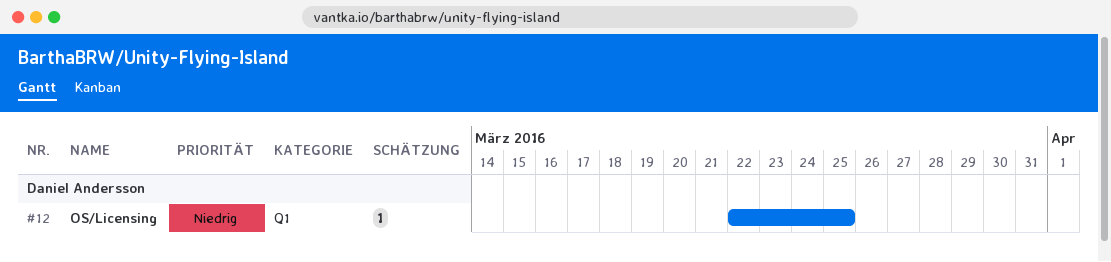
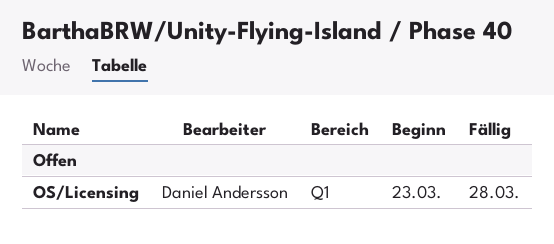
OS/Licensing, start: Mar 22 -> Mar 23
OS/Licensing, due: Mar 25 -> Mar 28

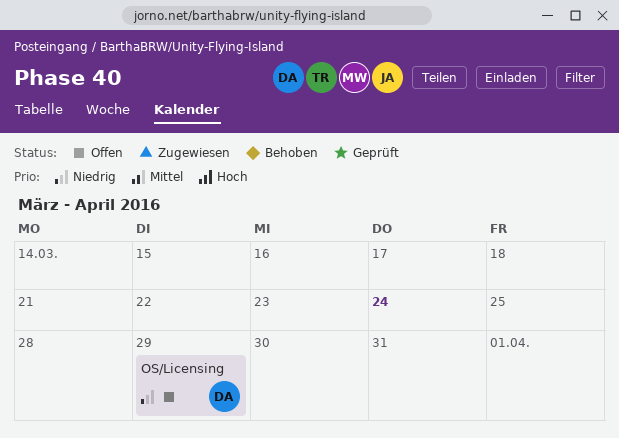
OS/Licensing, due: Mar 28 -> Mar 29

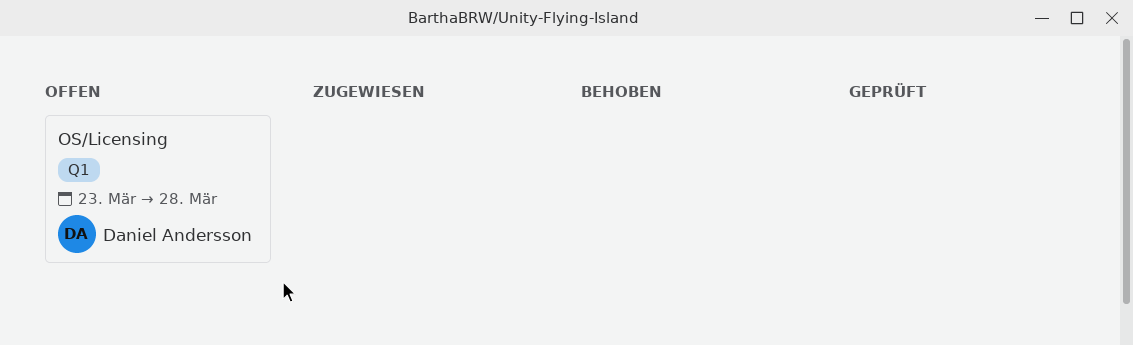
OS/Licensing, due: Mar 29 -> Mar 28

